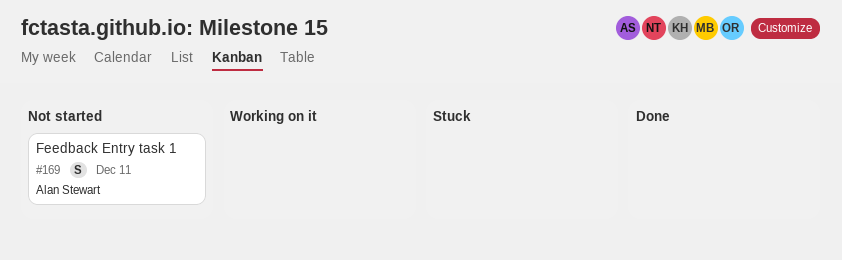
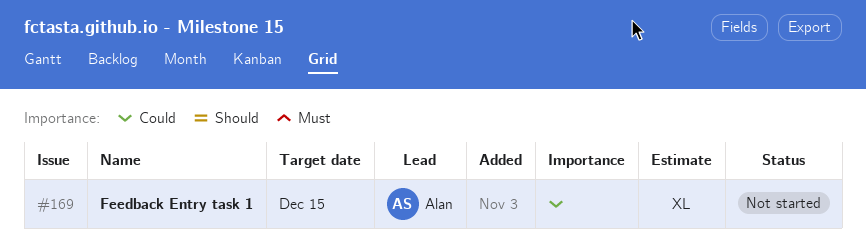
#169, estimate: S -> XL
#169, due: Dec 11 -> Dec 15

